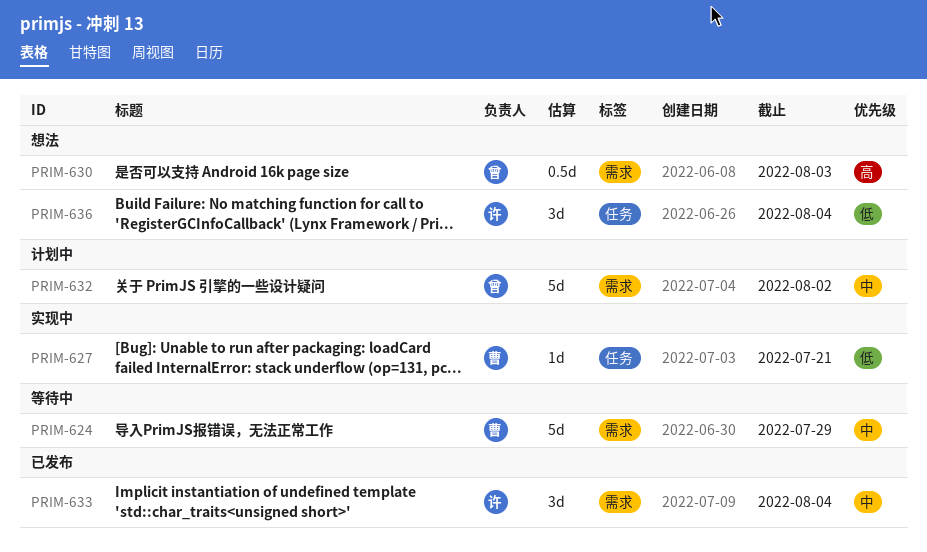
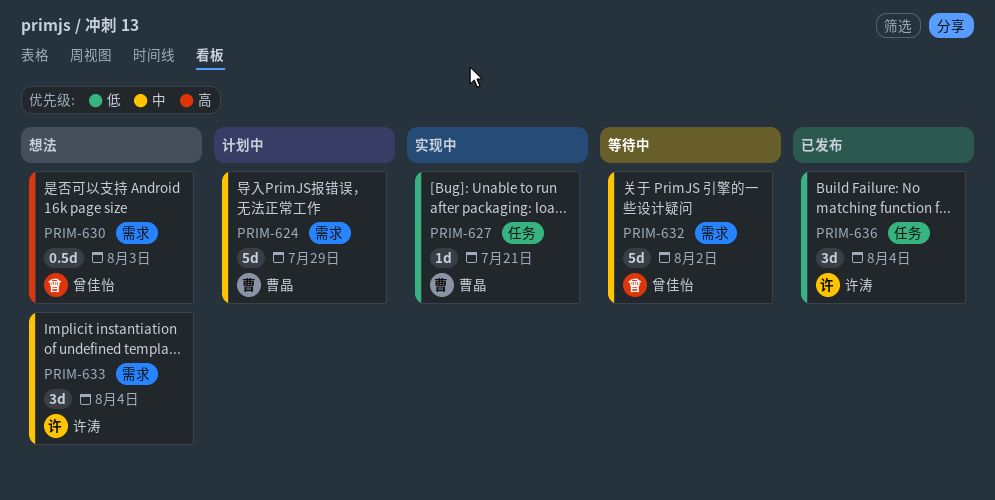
PRIM-624, status: 等待中 -> 计划中
PRIM-632, status: 计划中 -> 等待中
PRIM-633, status: 已发布 -> 想法
PRIM-636, status: 想法 -> 已发布

